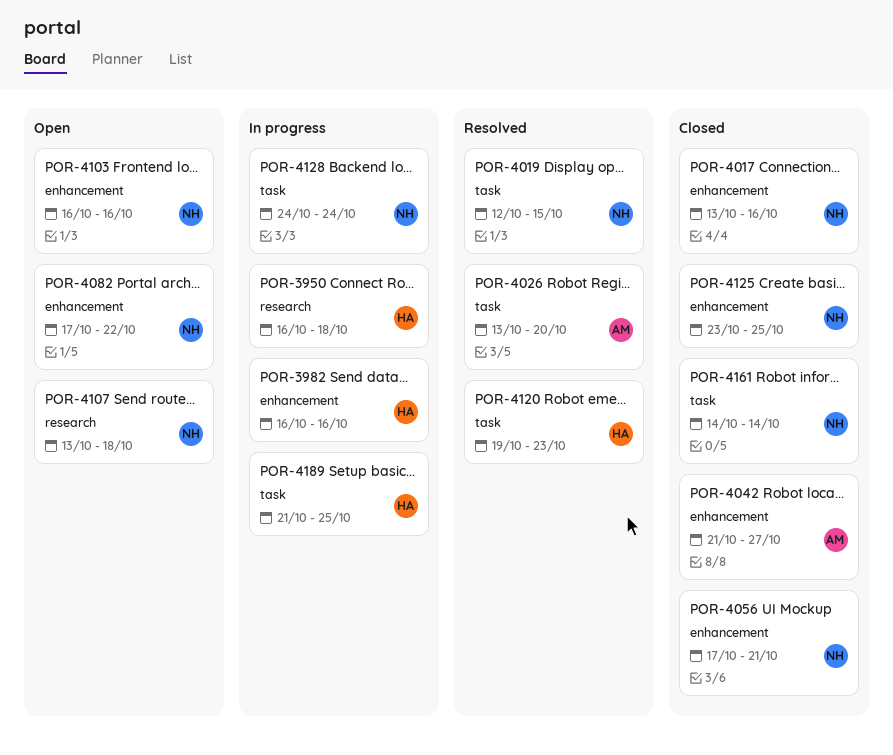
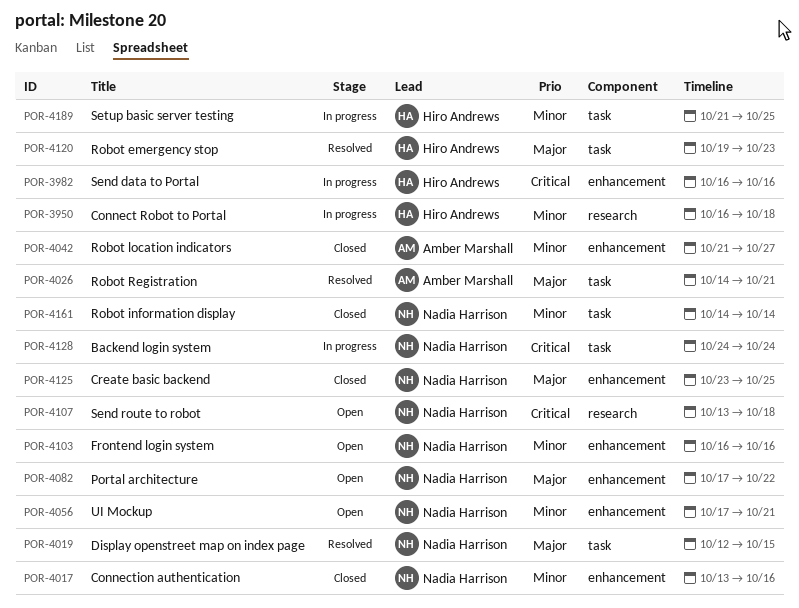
POR-4026, start: Oct 13 -> Oct 14
POR-4026, due: Oct 20 -> Oct 21
POR-4056, status: Closed -> Open

